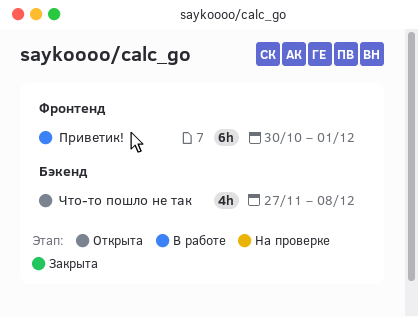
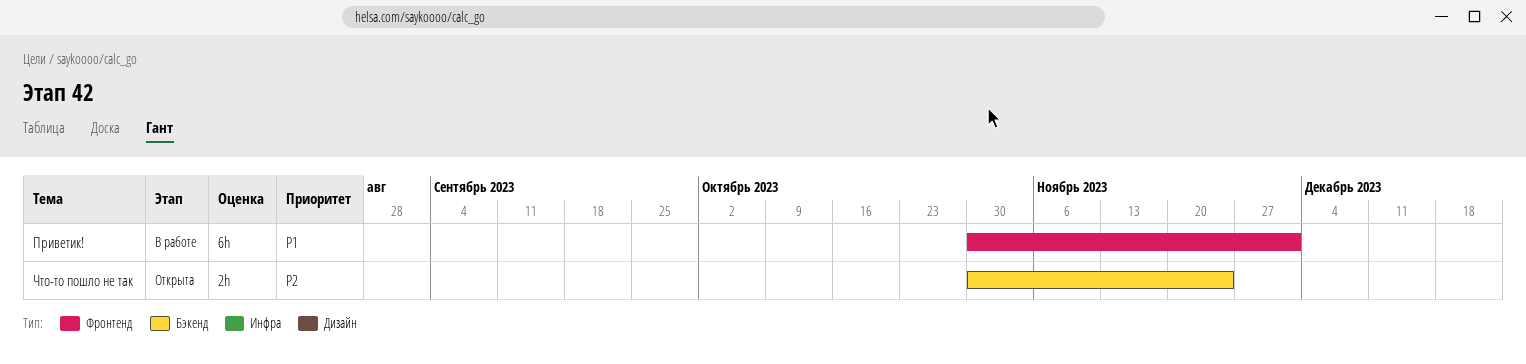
Что-то пошло не так, estimate: 4h -> 2h
Что-то пошло не так, start: Nov 27 -> Oct 30
Что-то пошло не так, due: Dec 8 -> Nov 24

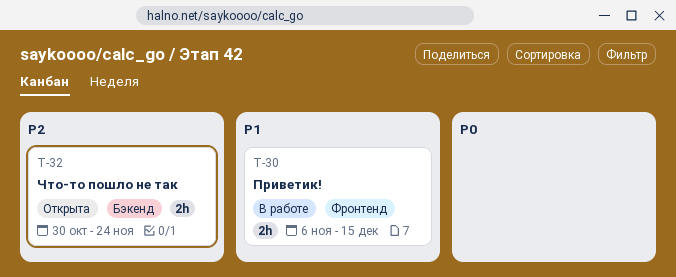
Приветик!, estimate: 6h -> 2h
Приветик!, start: Oct 30 -> Nov 6
Приветик!, due: Dec 1 -> Dec 15

